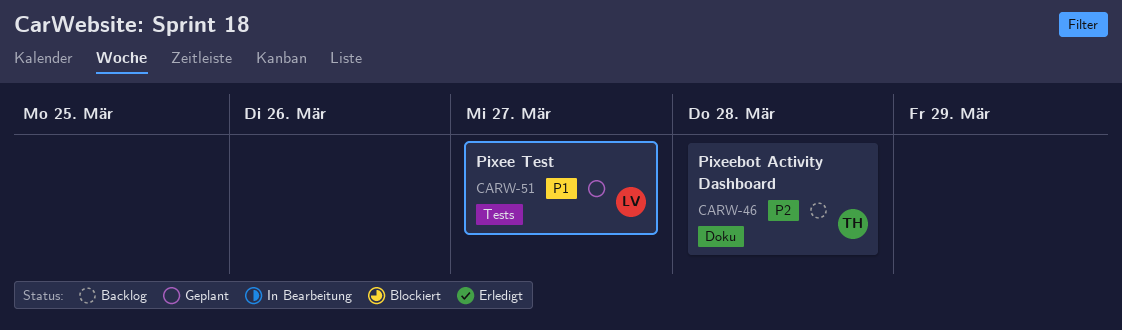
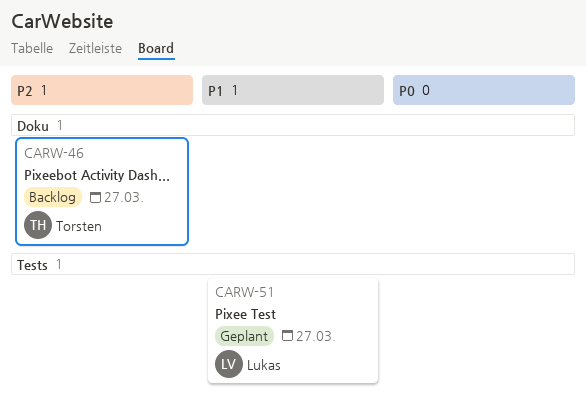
CARW-46, due: Mar 28 -> Mar 27

